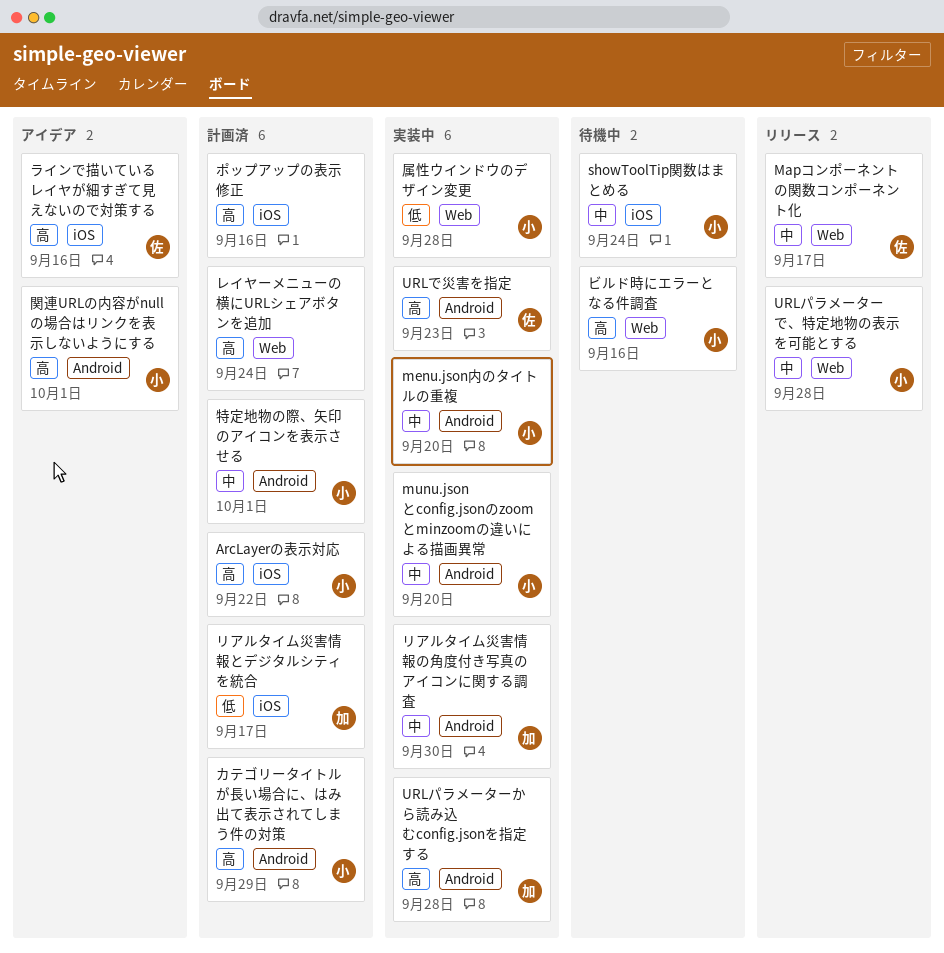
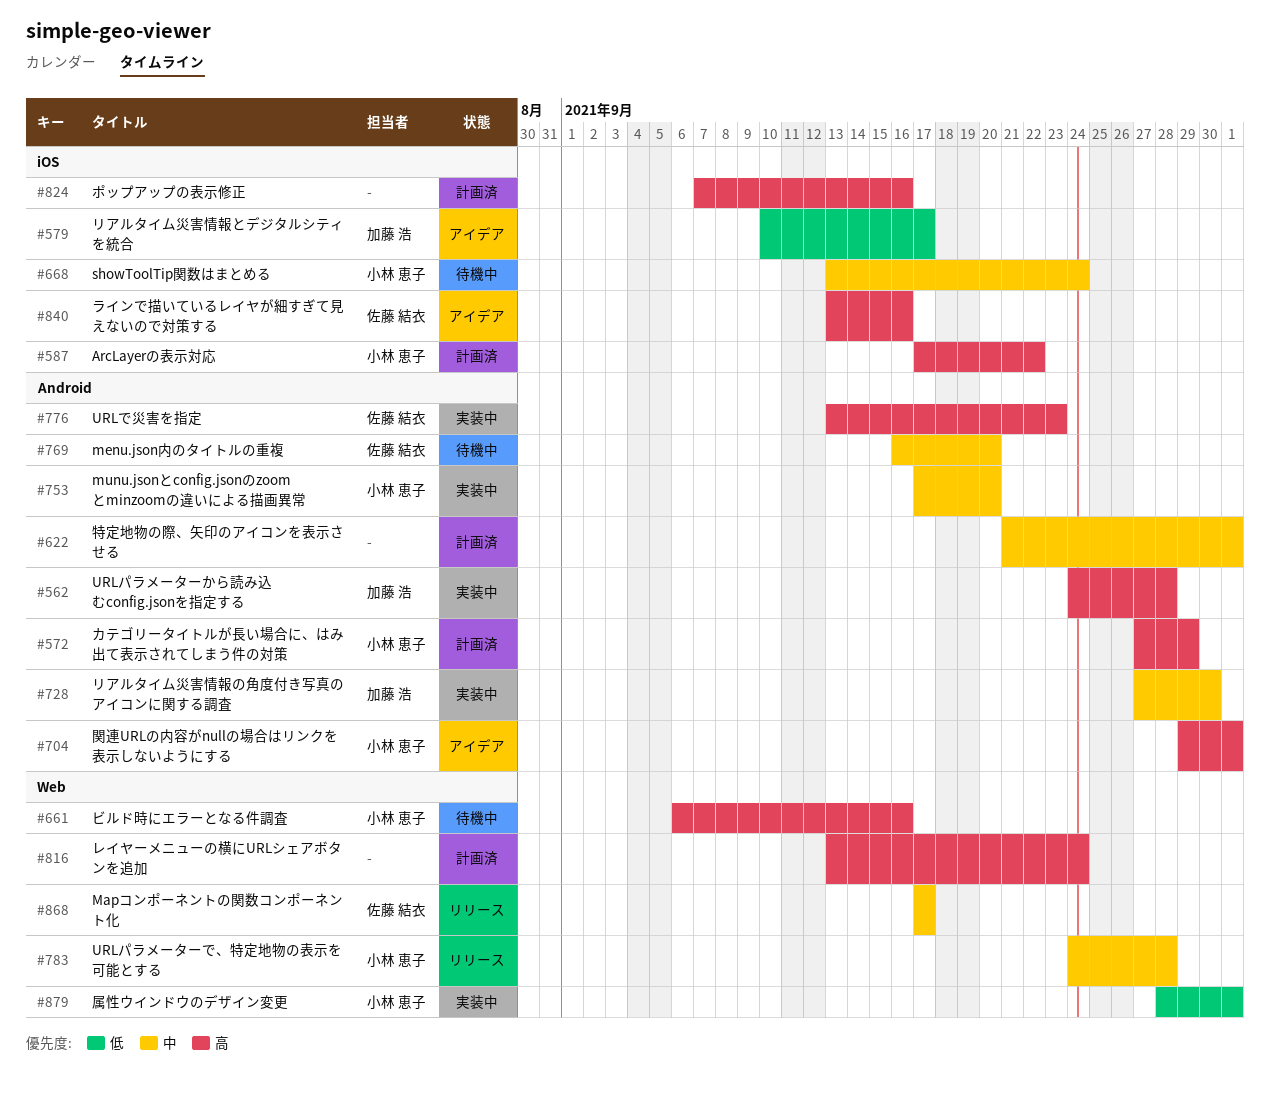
menu.json内のタイトルの重複, status: 実装中 -> 待機中
menu.json内のタイトルの重複, owner: 小林 恵子 -> 佐藤 結衣
リアルタイム災害情報とデジタルシティを統合, status: 計画済 -> アイデア
属性ウインドウのデザイン変更, due: Sep 28 -> Oct 1
特定地物の際、矢印のアイコンを表示させる, owner: 小林 恵子 -> none

